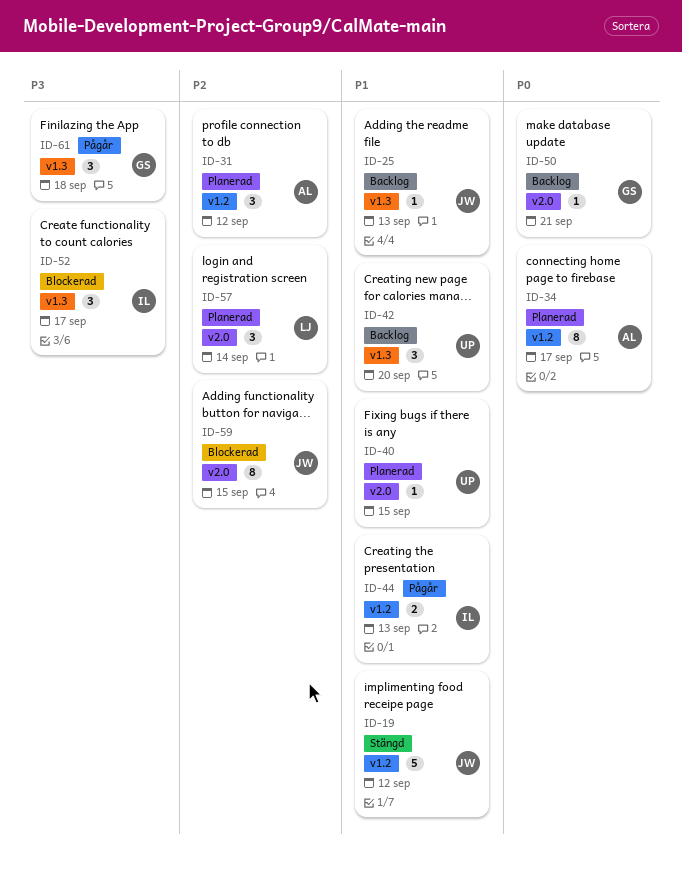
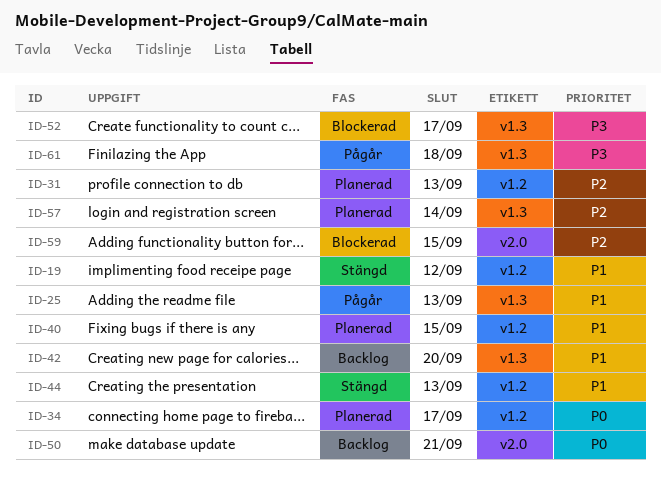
ID-25, status: Backlog -> Pågår
ID-31, due: Sep 12 -> Sep 13
ID-40, label: v2.0 -> v1.2
ID-44, status: Pågår -> Stängd
ID-57, label: v2.0 -> v1.3

